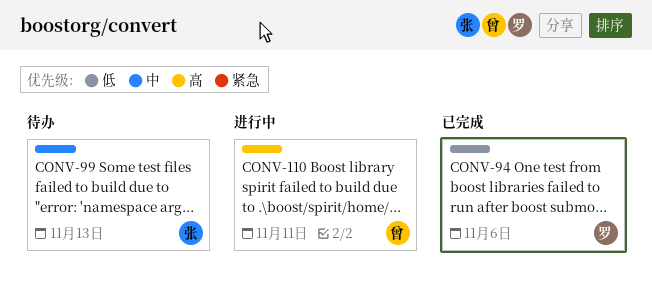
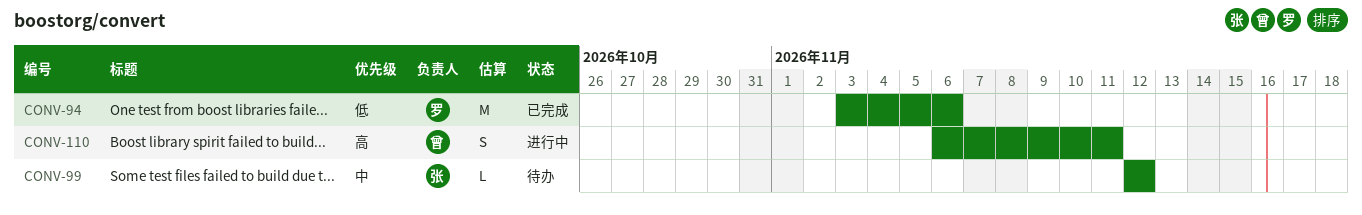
CONV-99, due: Nov 13 -> Nov 12

